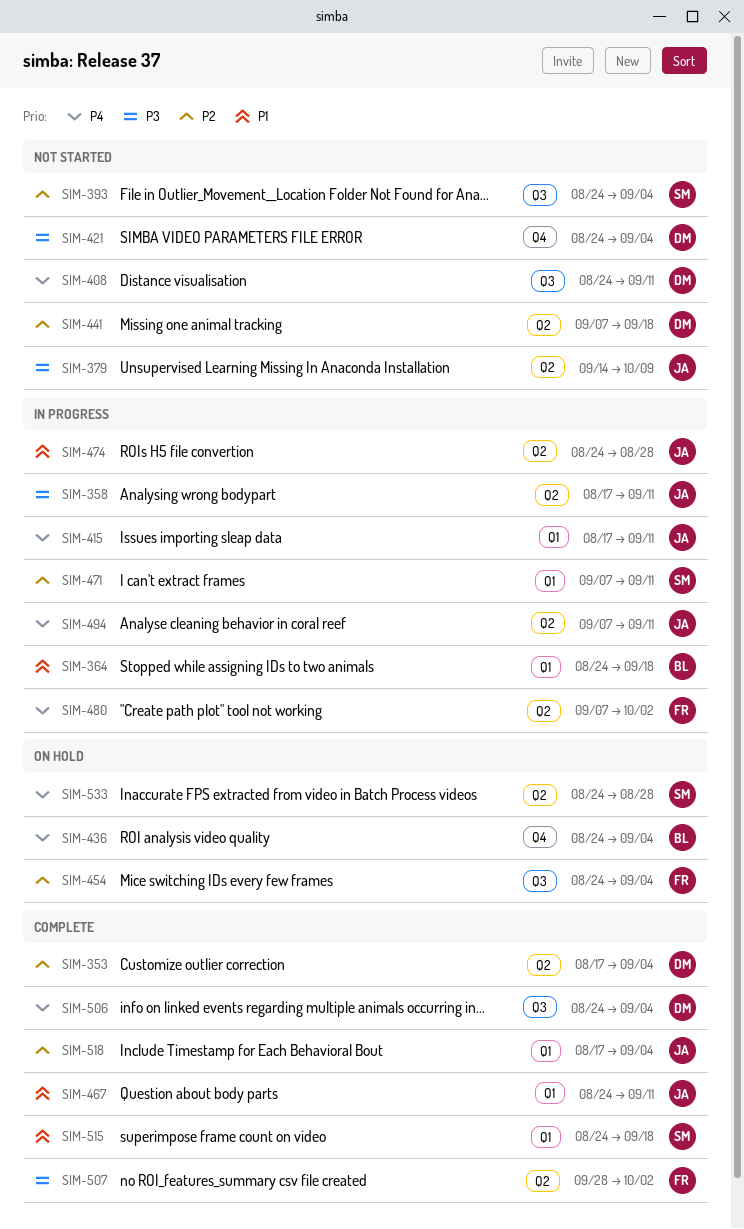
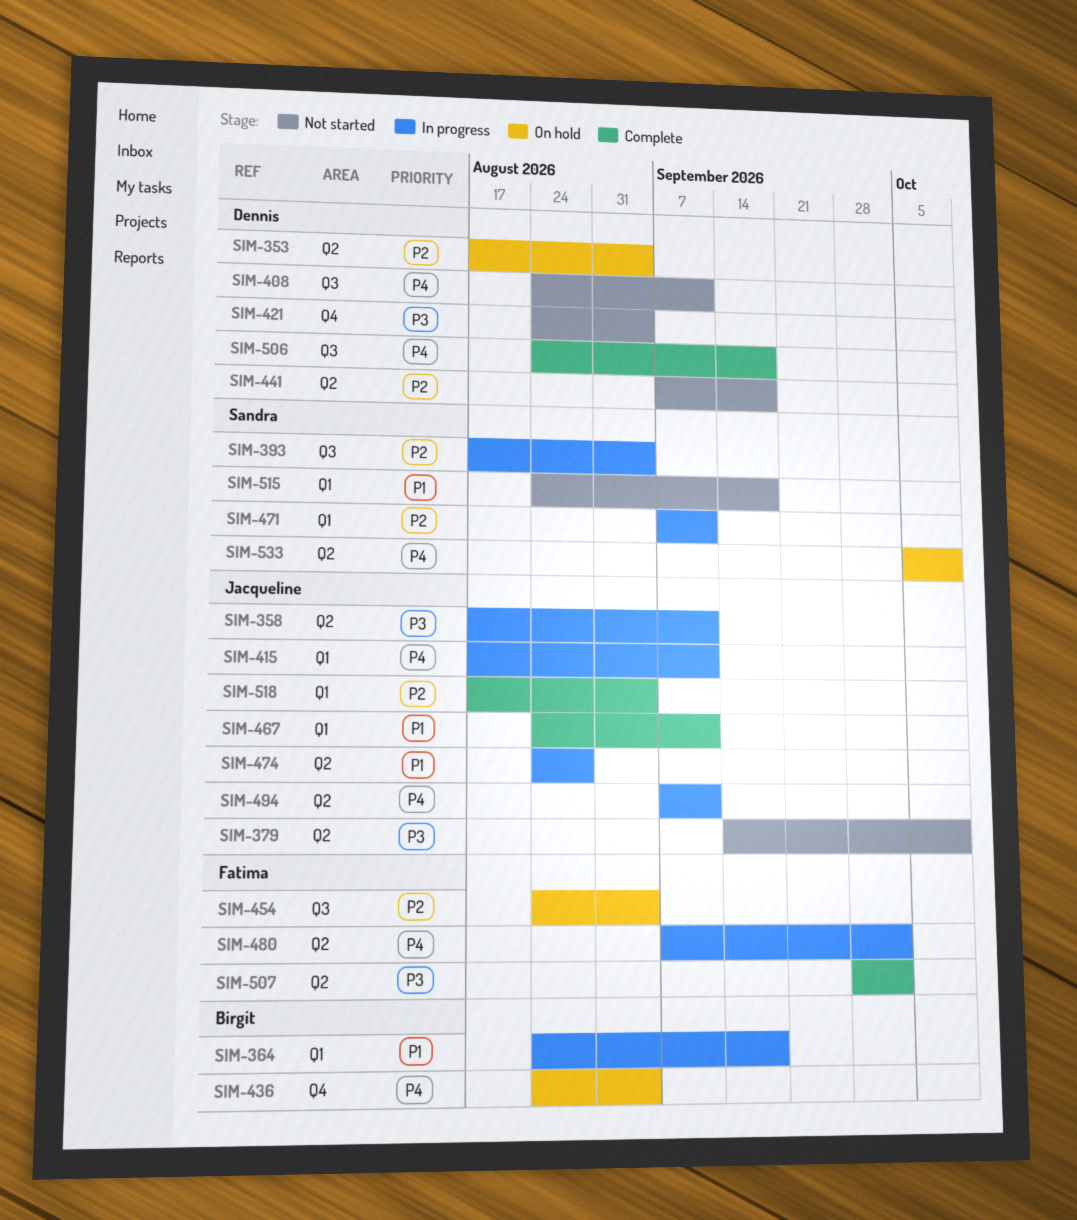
SIM-353, status: Complete -> On hold
SIM-393, status: Not started -> In progress
SIM-393, start: Aug 24 -> Aug 17
SIM-506, due: Sep 4 -> Sep 18
SIM-515, status: Complete -> Not started
SIM-533, start: Aug 24 -> Oct 5
SIM-533, due: Aug 28 -> Oct 9

